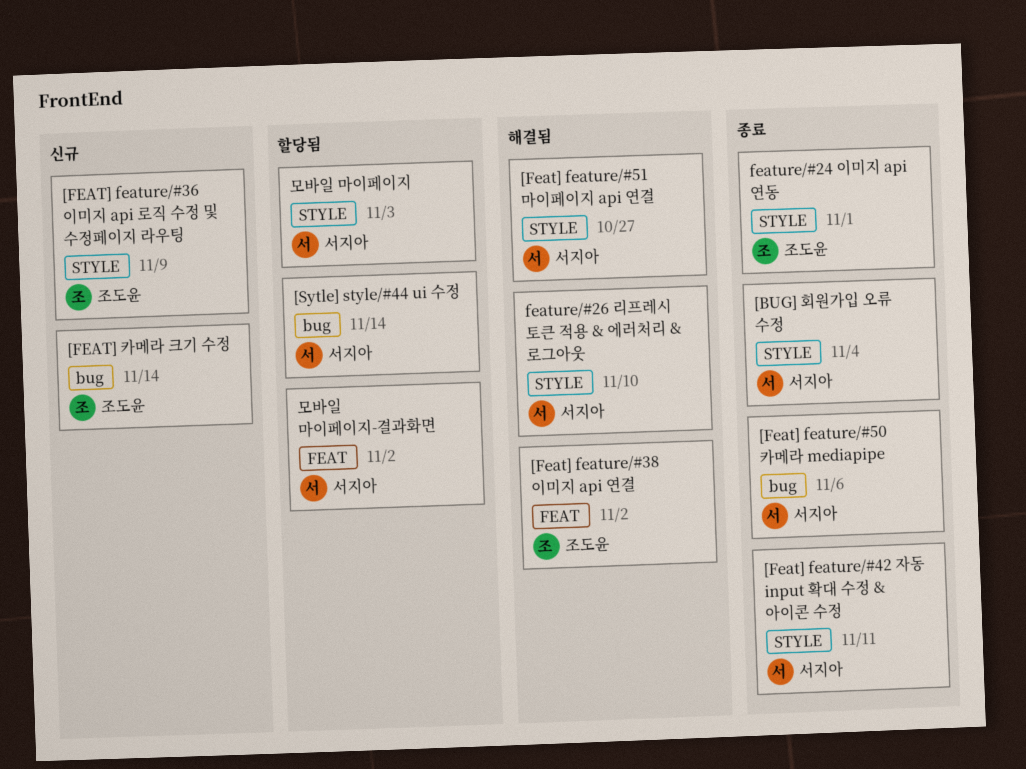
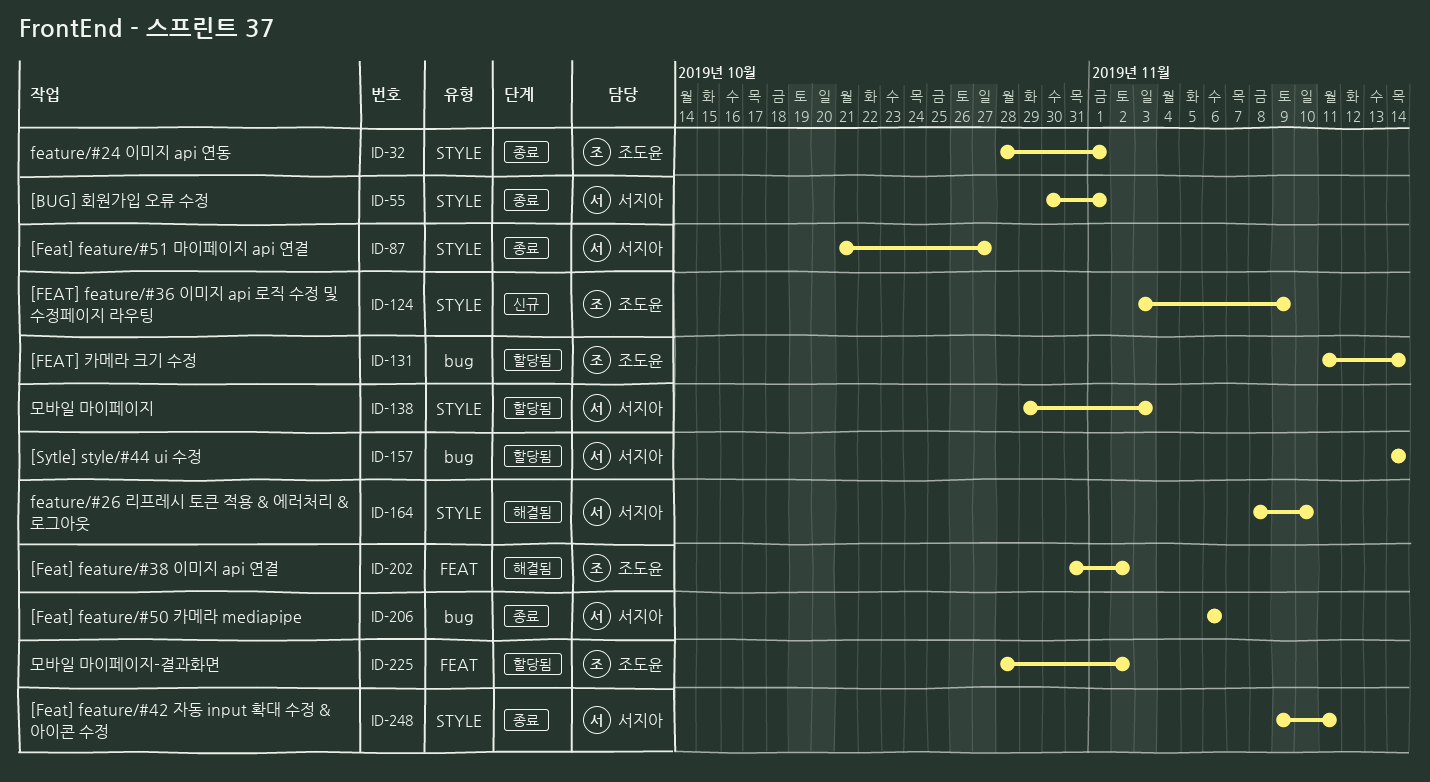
[BUG] 회원가입 오류 수정, due: Nov 4 -> Nov 1
[Feat] feature/#51 마이페이지 api 연결, status: 해결됨 -> 종료
[FEAT] 카메라 크기 수정, status: 신규 -> 할당됨
모바일 마이페이지-결과화면, owner: 서지아 -> 조도윤

